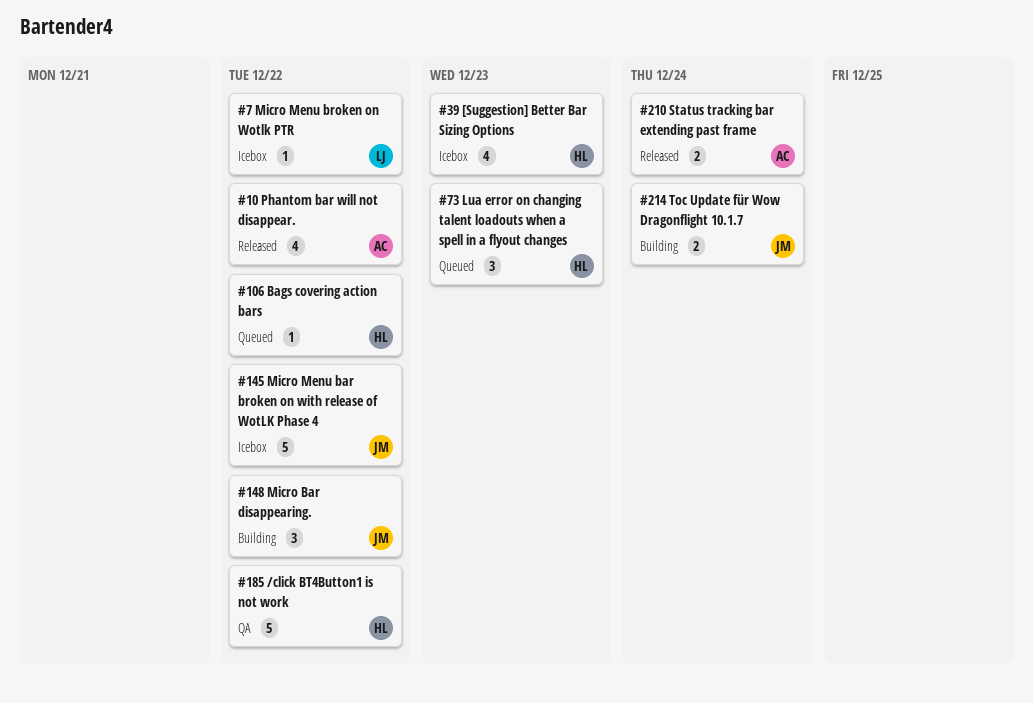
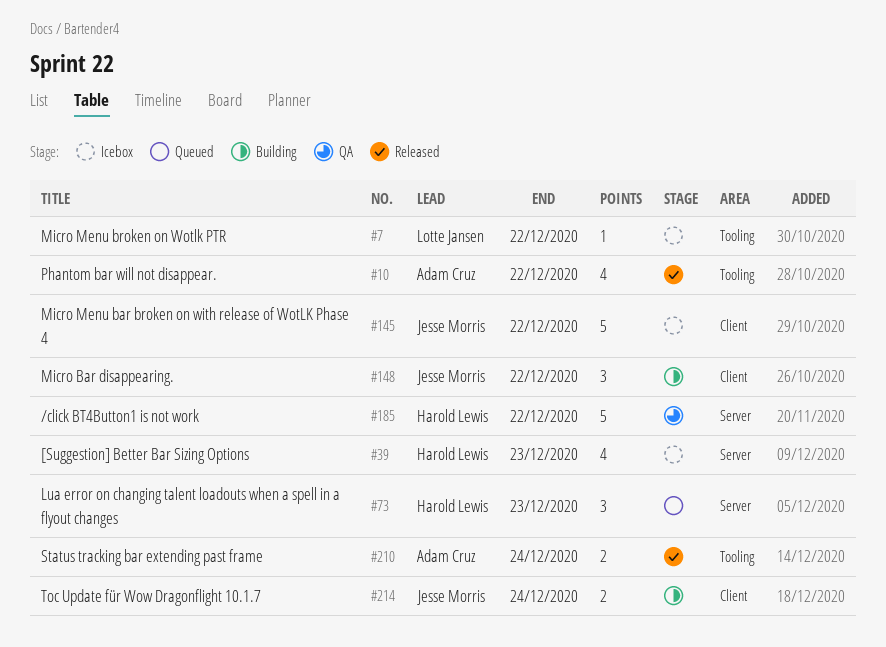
#106: present -> none

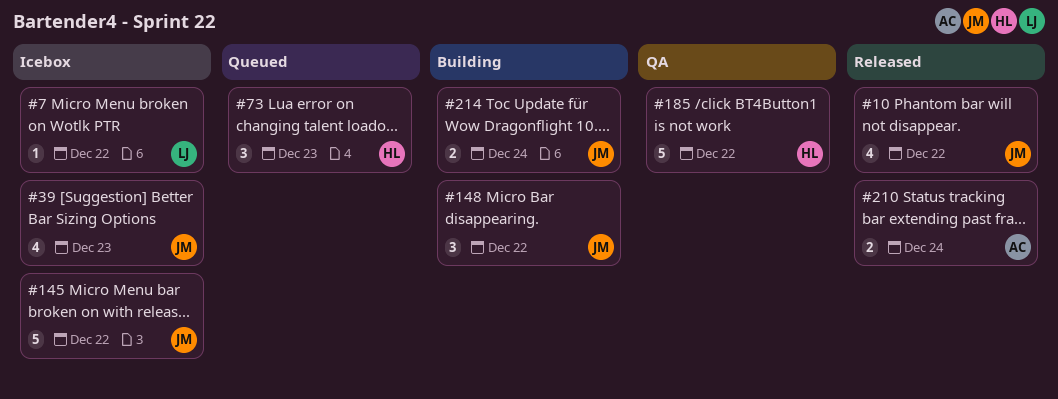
#10, owner: Adam Cruz -> Jesse Morris
#39, owner: Harold Lewis -> Jesse Morris

